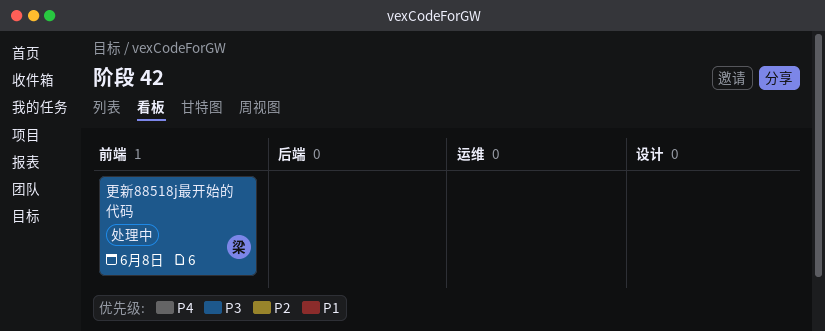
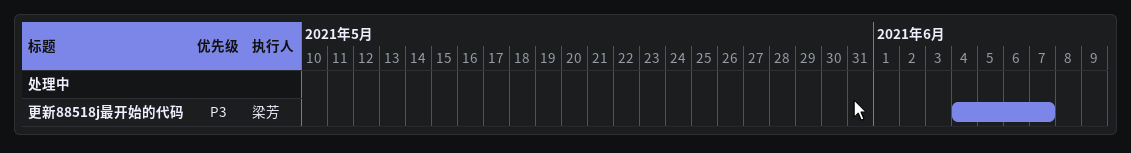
更新88518j最开始的代码, due: Jun 8 -> Jun 7

